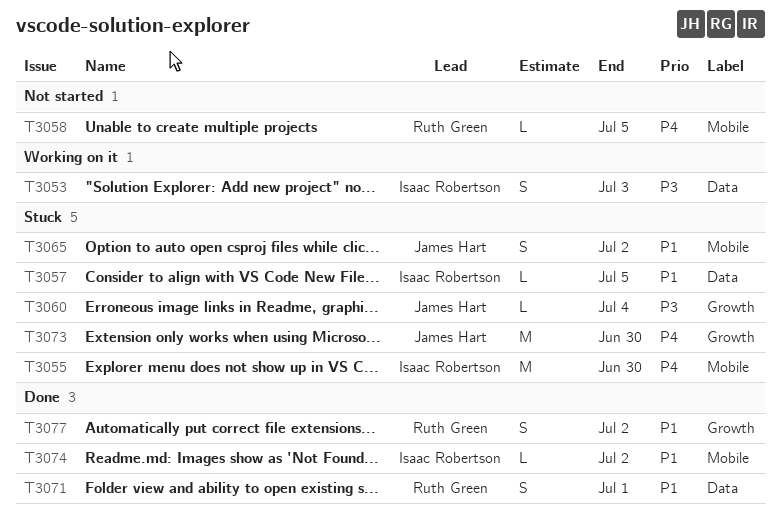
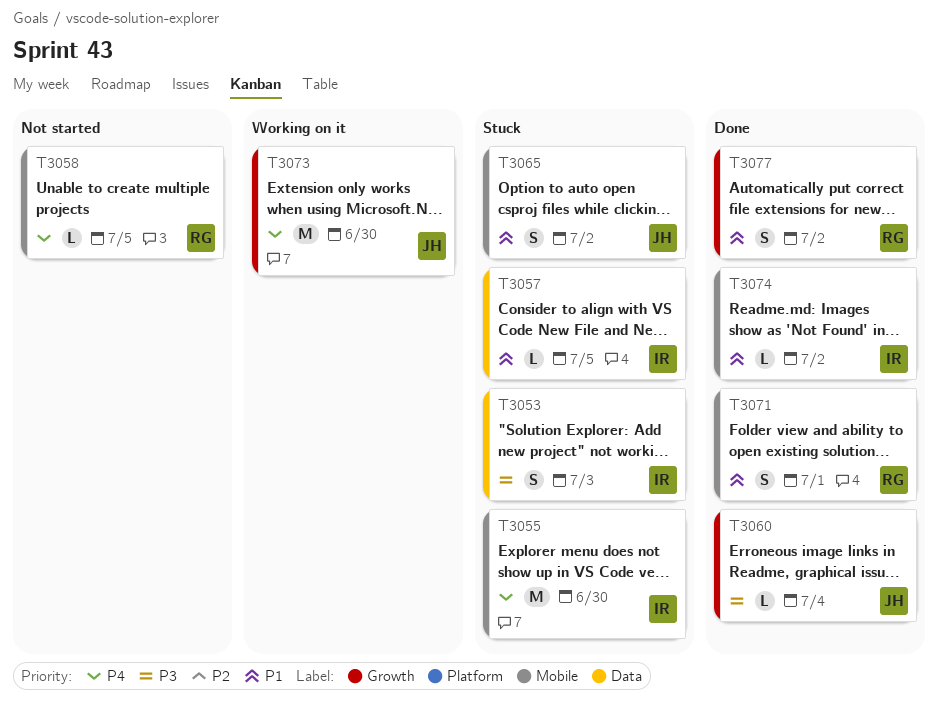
T3053, status: Working on it -> Stuck
T3060, status: Stuck -> Done
T3071, label: Data -> Mobile
T3073, status: Stuck -> Working on it

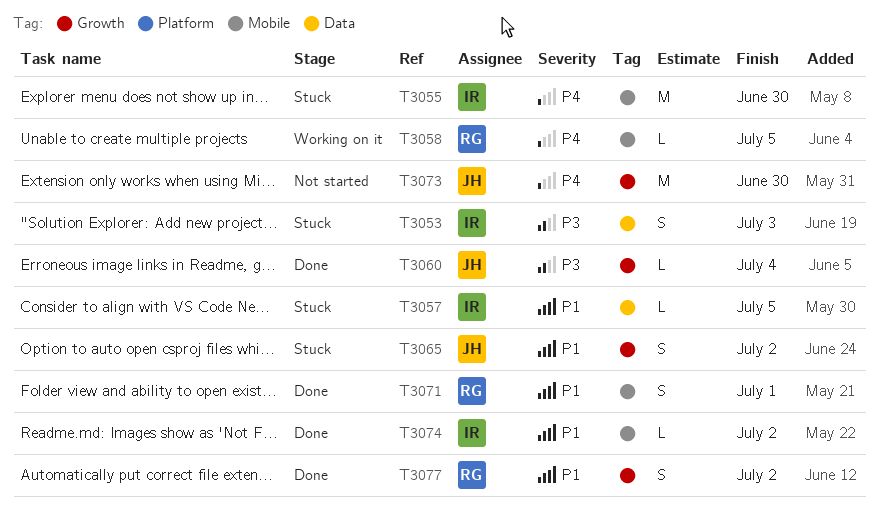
T3058, status: Not started -> Working on it
T3065, label: Mobile -> Growth
T3073, status: Working on it -> Not started

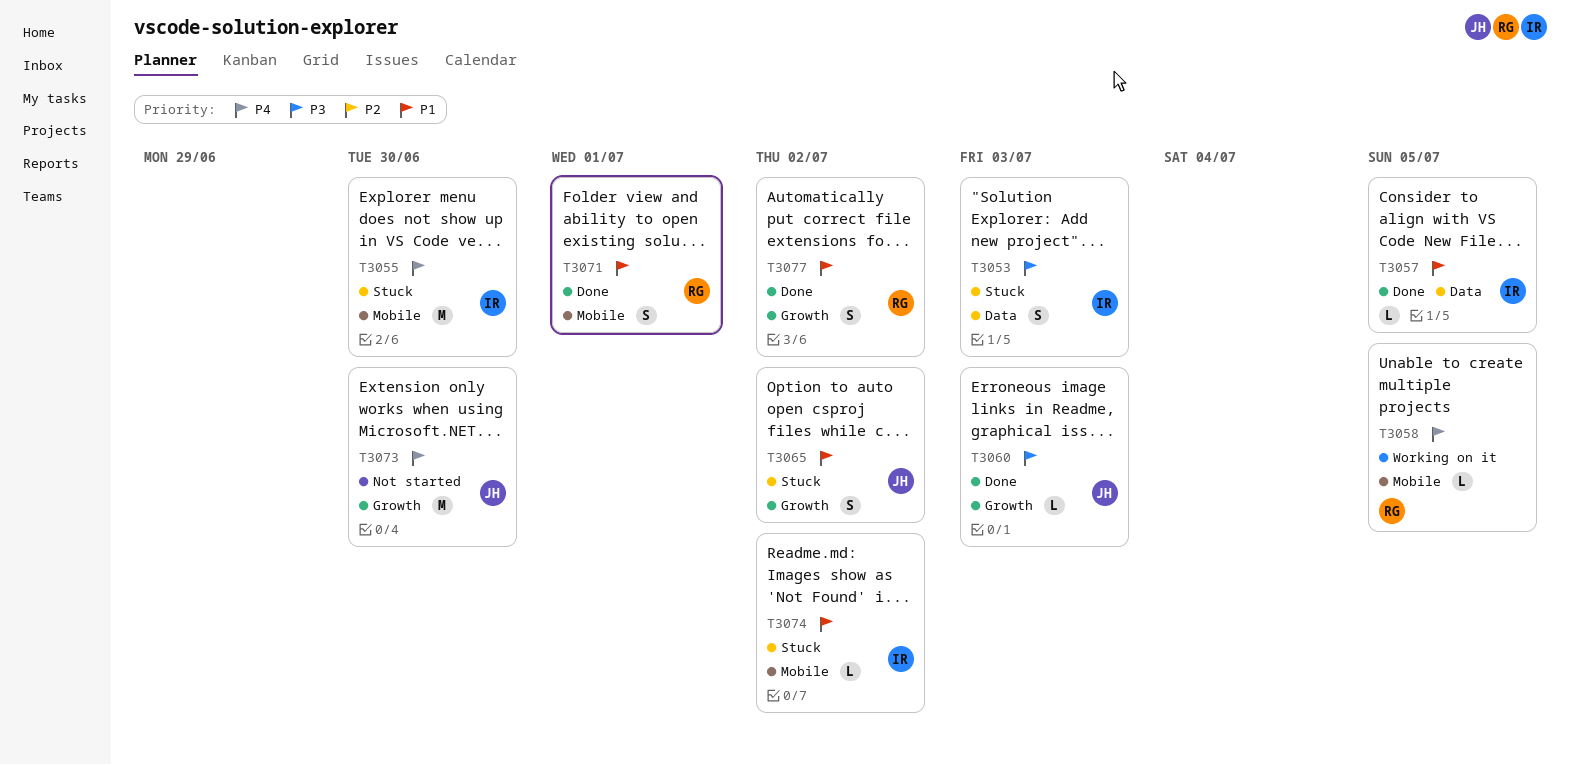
T3057, status: Stuck -> Done
T3060, due: Jul 4 -> Jul 3
T3074, status: Done -> Stuck

